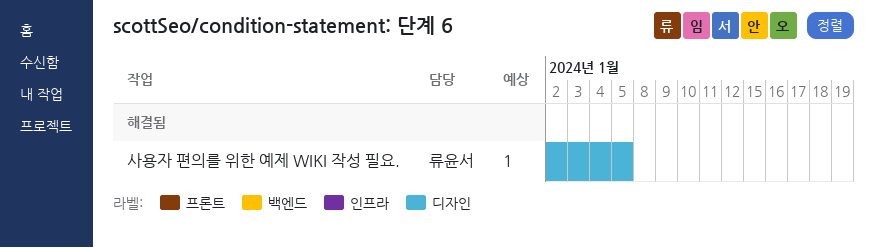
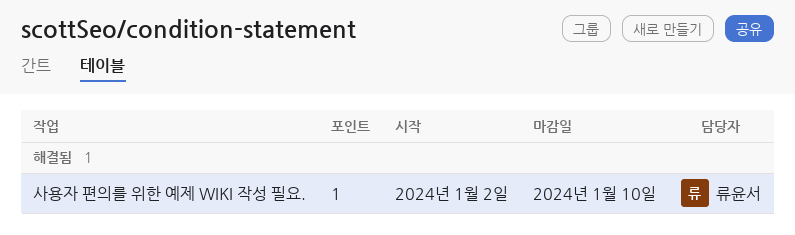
사용자 편의를 위한 예제 WIKI 작성 필요., due: Jan 5 -> Jan 10

